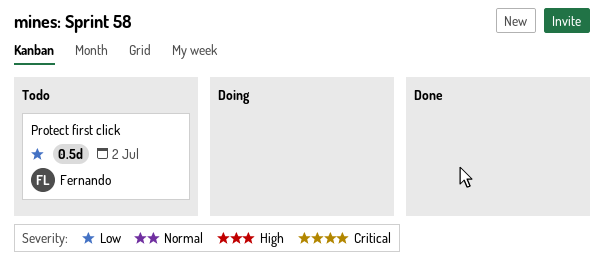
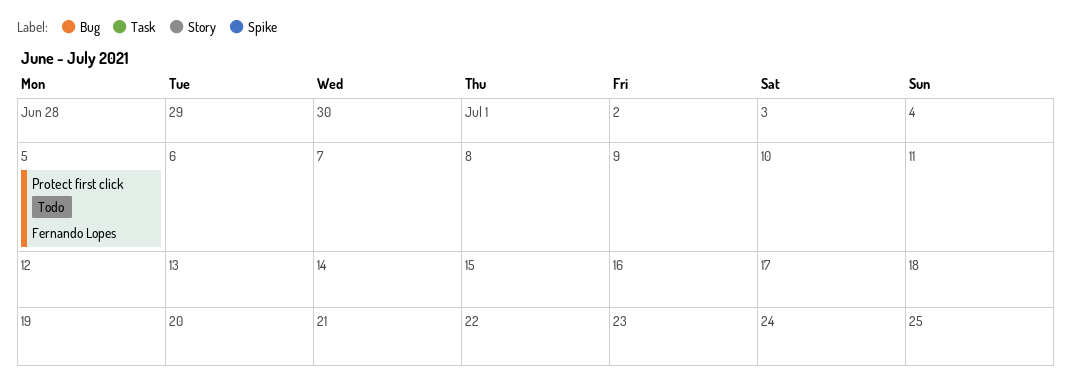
Protect first click, due: Jul 2 -> Jul 5

